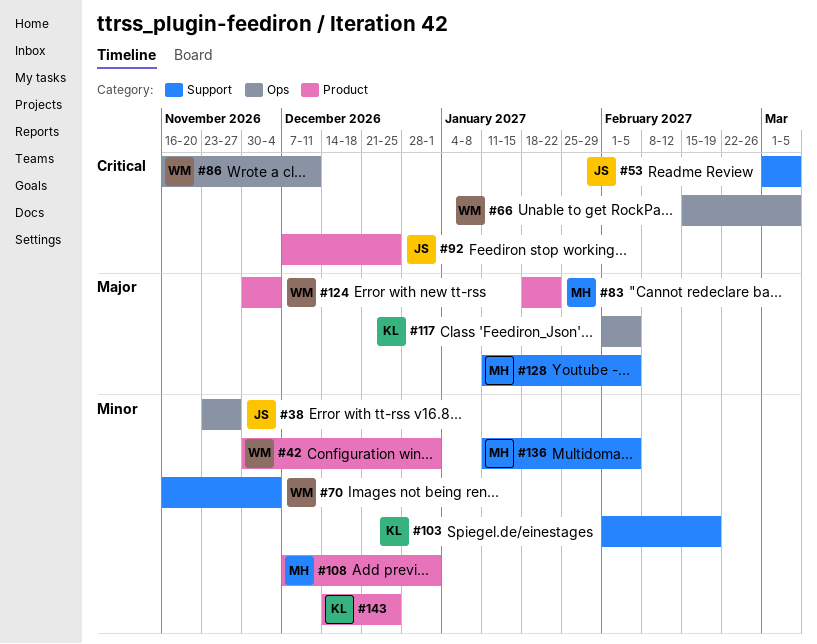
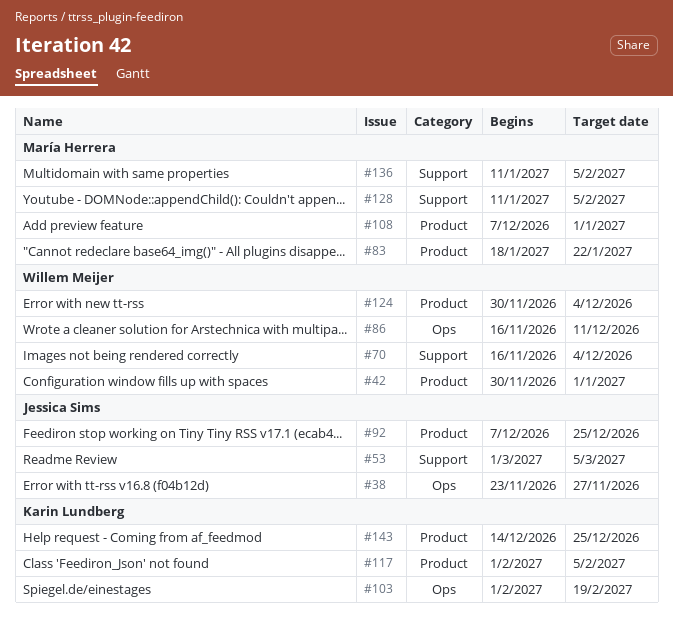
#66: present -> none
#103, label: Support -> Ops
#117, label: Ops -> Product

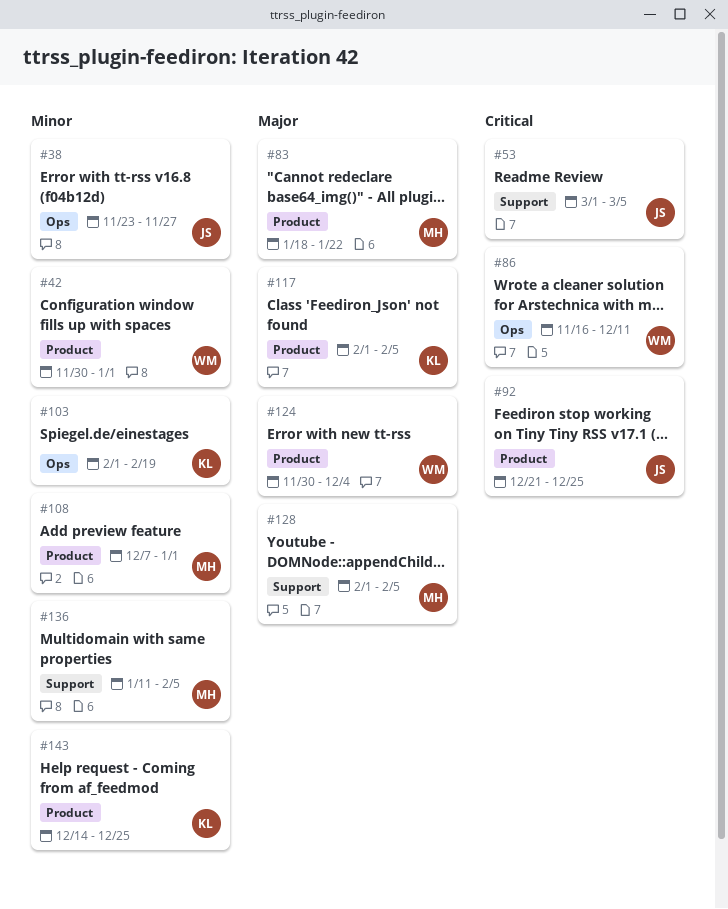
#70: present -> none
#92, start: Dec 7 -> Dec 21
#128, start: Jan 11 -> Feb 1

